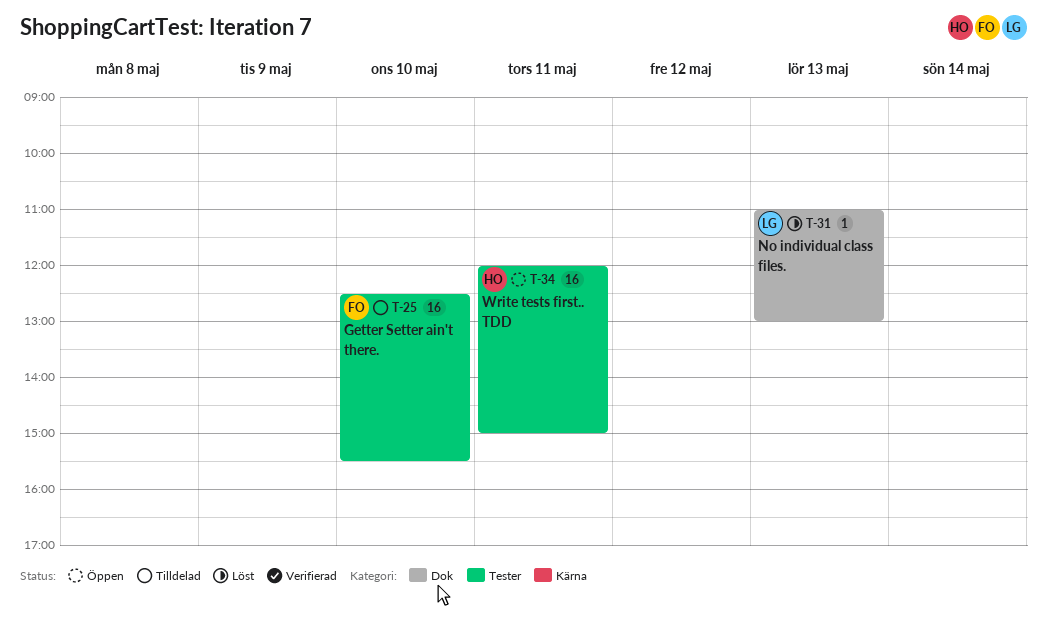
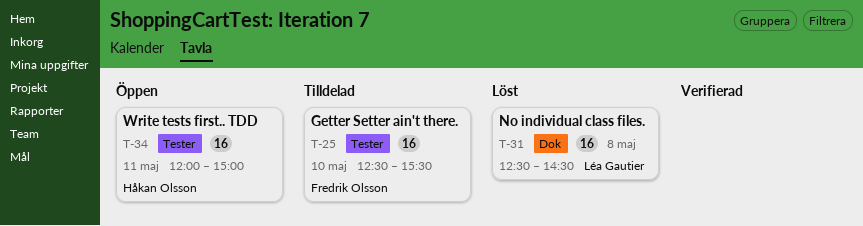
T-31, estimate: 1 -> 16
T-31, day: May 13 -> May 8
T-31, begins: 11:00 -> 12:30
T-31, ends: 13:00 -> 14:30

